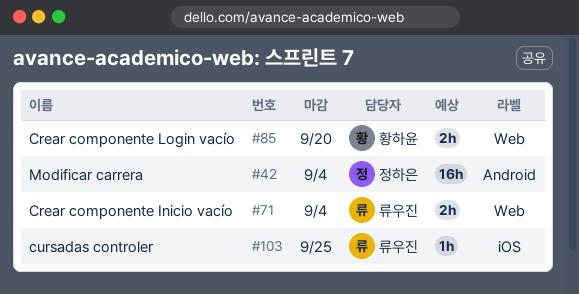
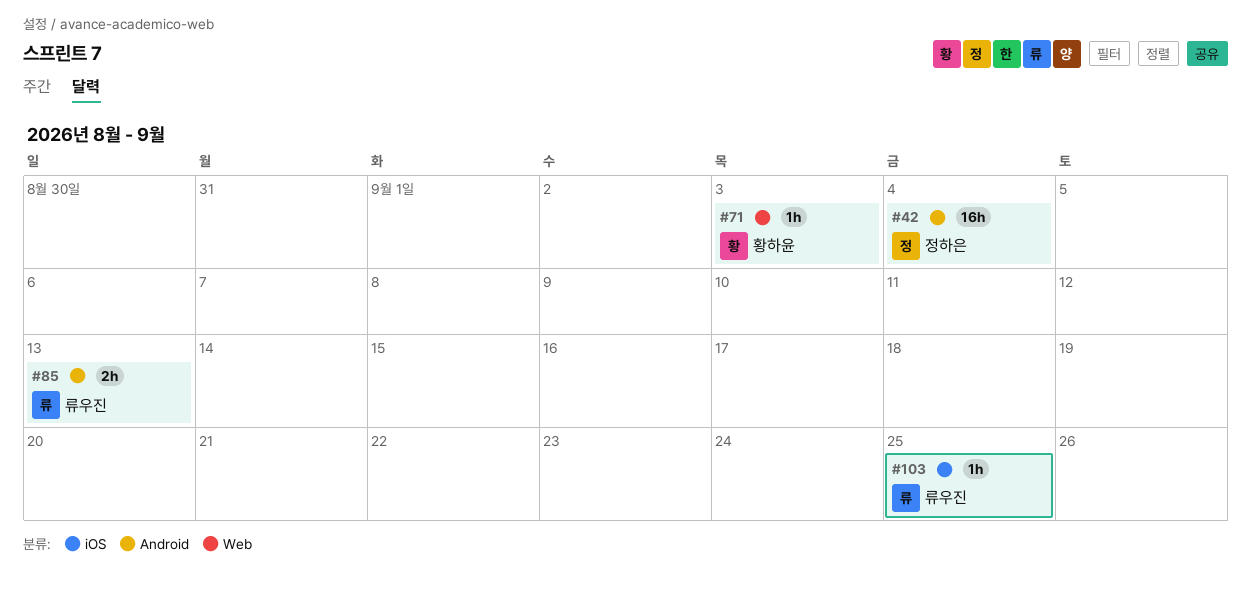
#71, owner: 류우진 -> 황하윤
#71, estimate: 2h -> 1h
#71, due: Sep 4 -> Sep 3
#85, owner: 황하윤 -> 류우진
#85, label: Web -> Android
#85, due: Sep 20 -> Sep 13

